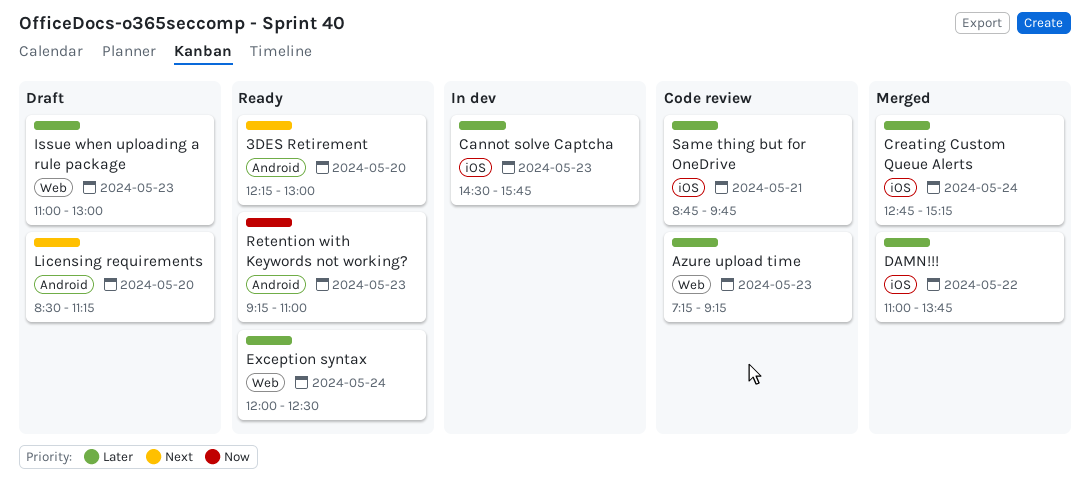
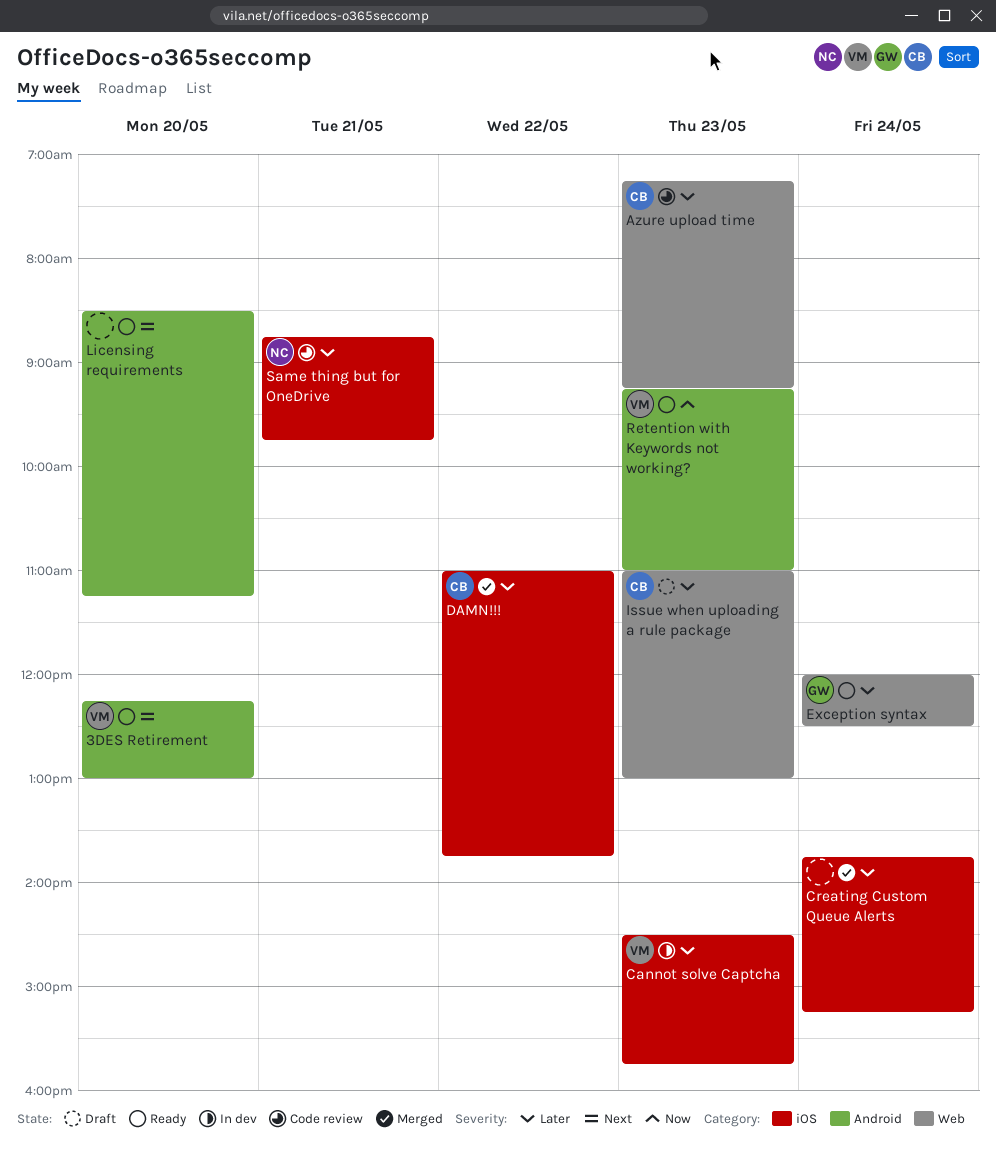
Creating Custom Queue Alerts, begins: 12:45 -> 13:45
Licensing requirements, status: Draft -> Ready

